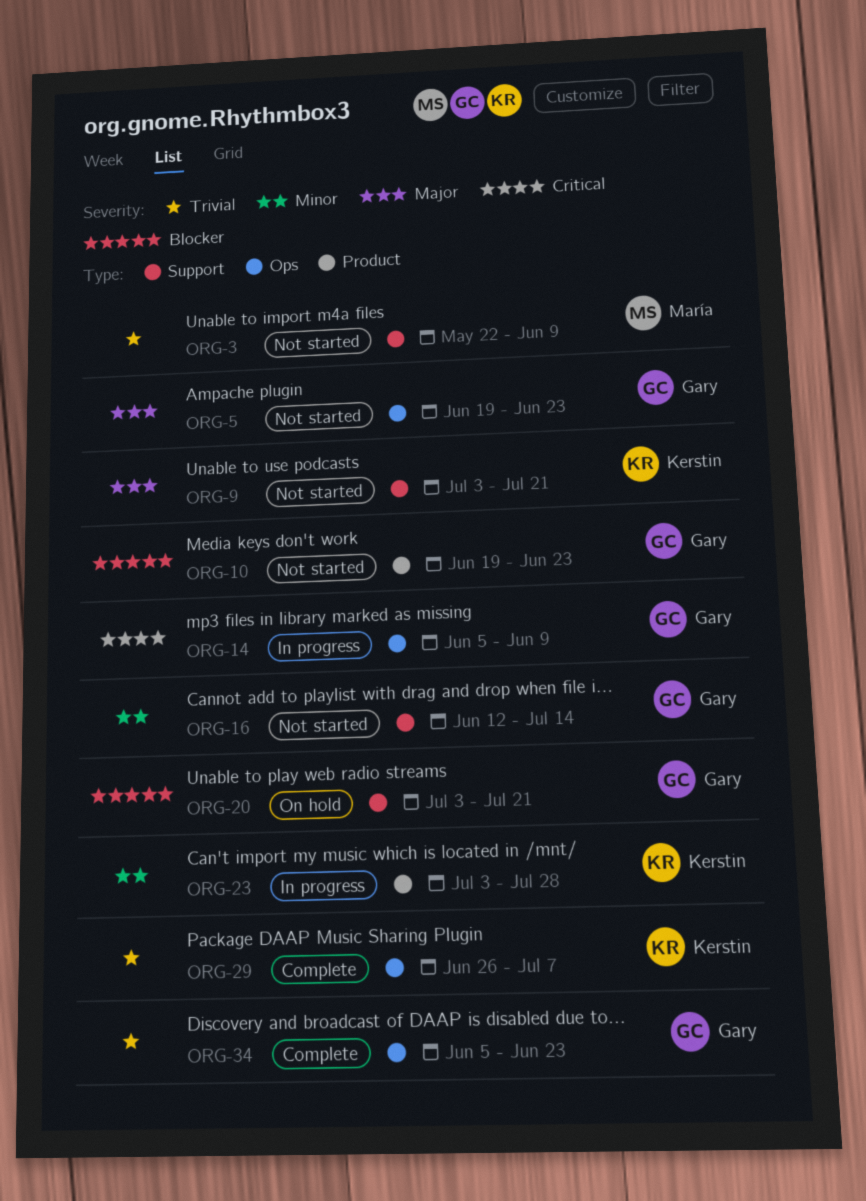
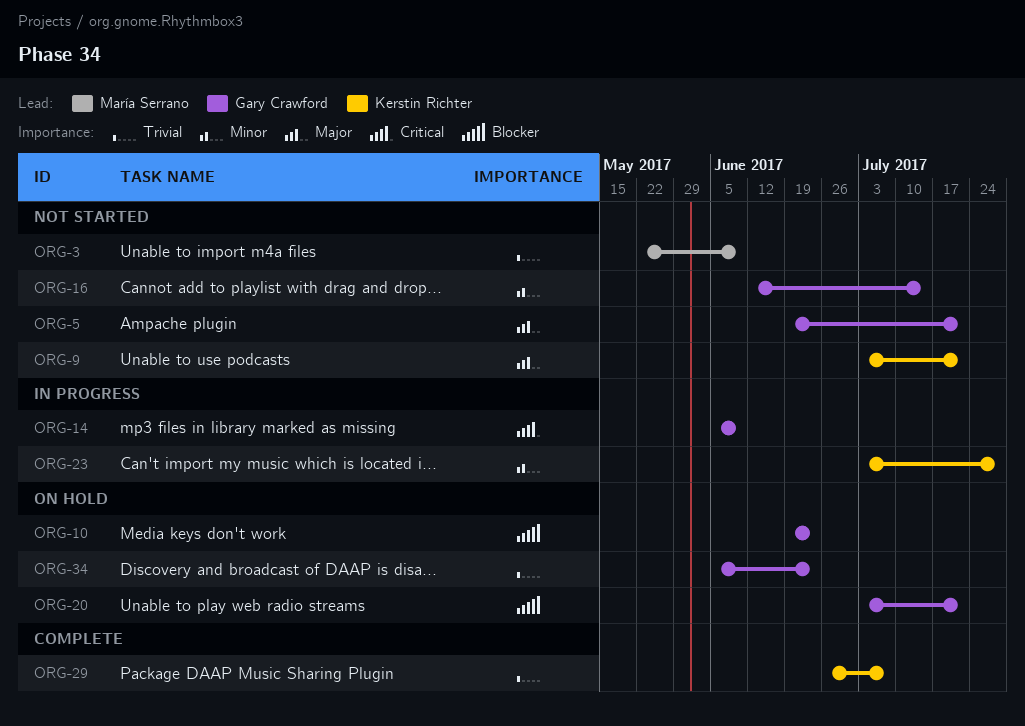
ORG-5, due: Jun 23 -> Jul 21
ORG-10, status: Not started -> On hold
ORG-34, status: Complete -> On hold

